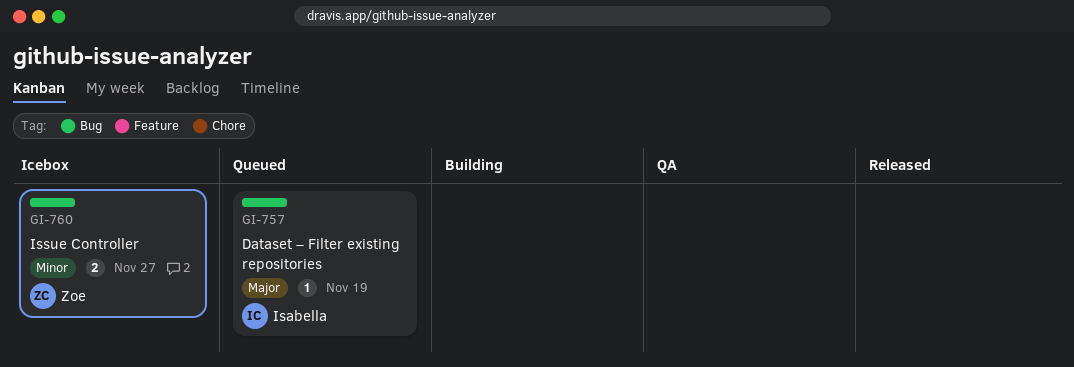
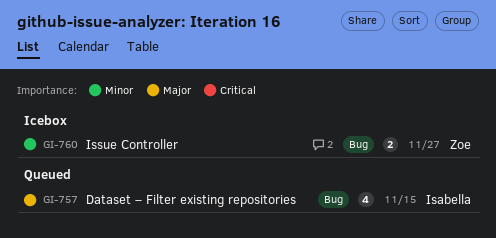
GI-757, estimate: 1 -> 4
GI-757, due: Nov 19 -> Nov 15

